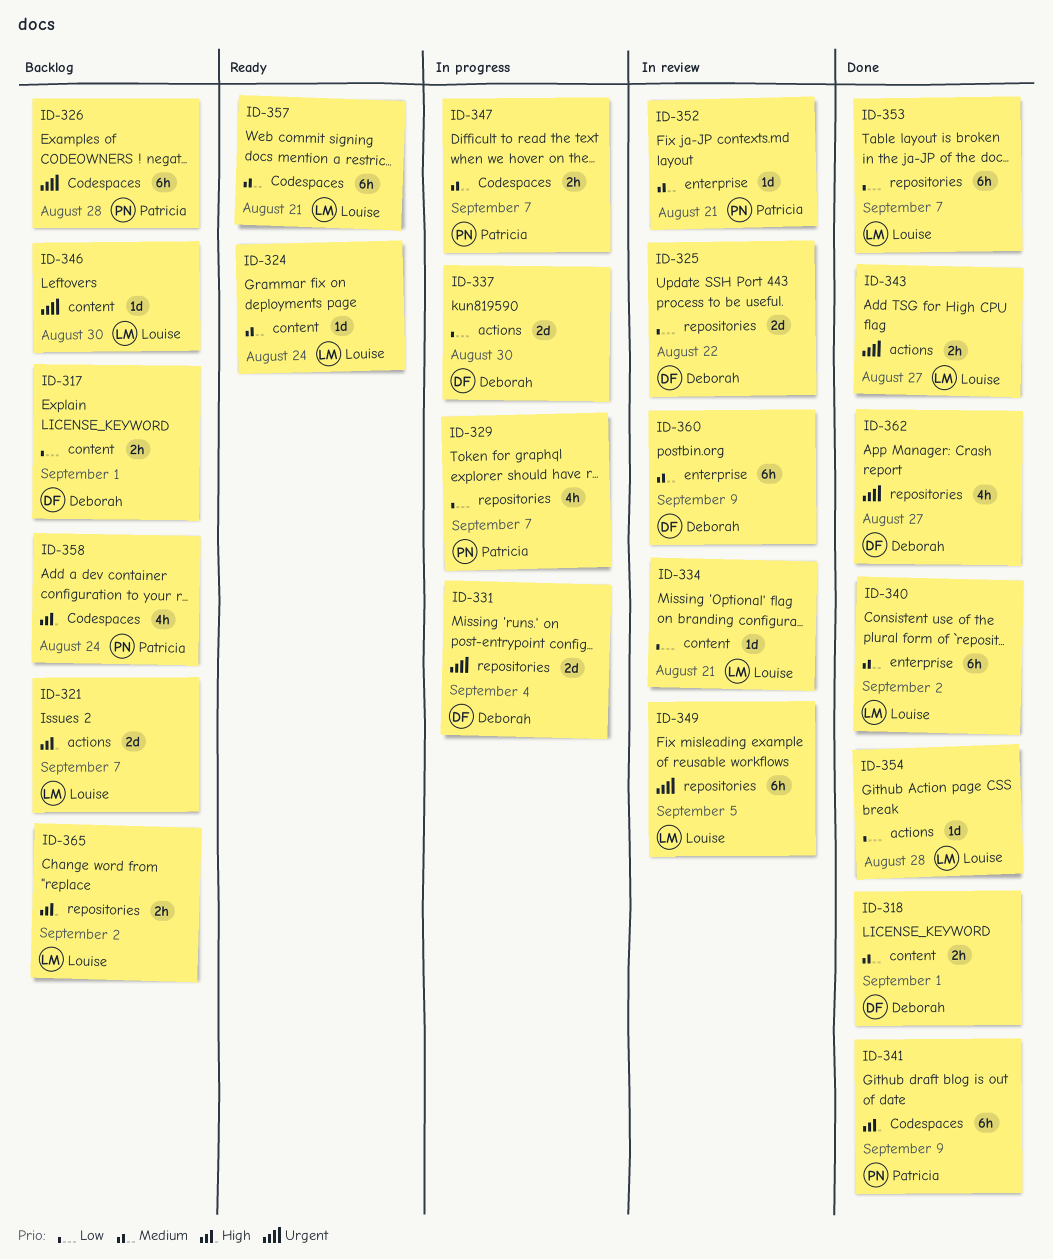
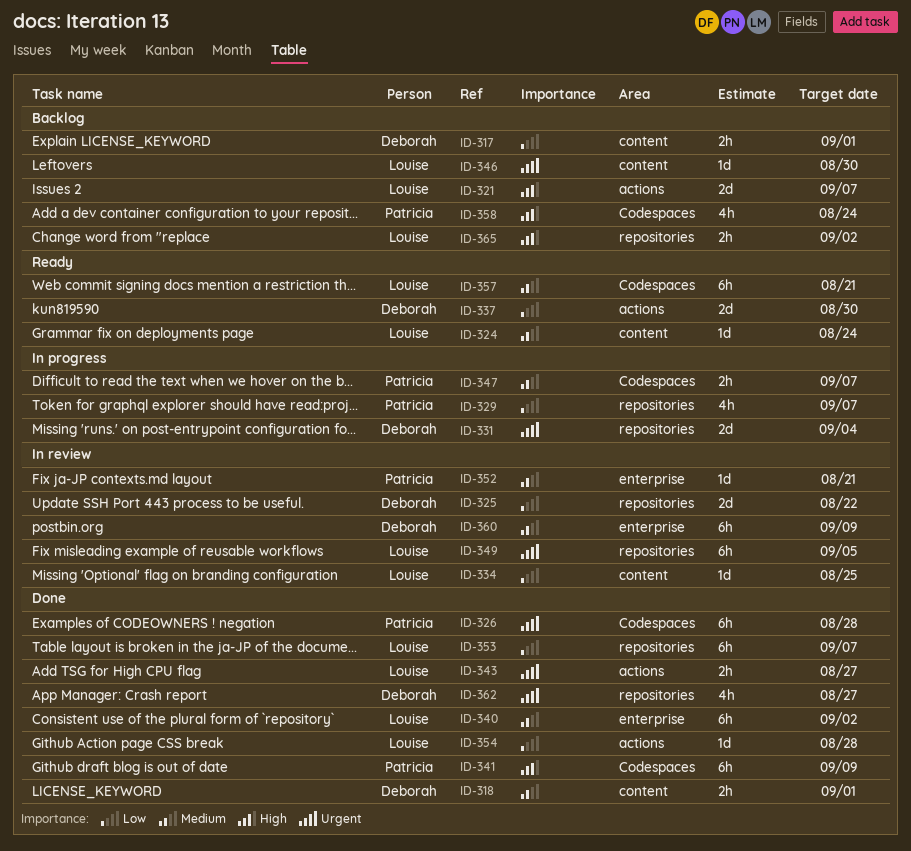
ID-326, status: Backlog -> Done
ID-334, due: Aug 21 -> Aug 25
ID-337, status: In progress -> Ready

